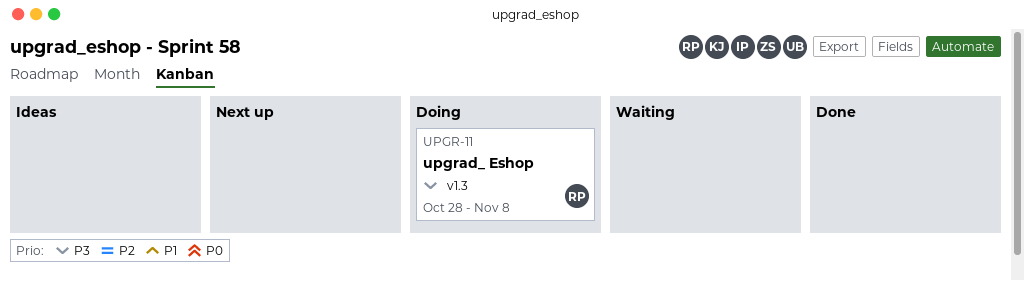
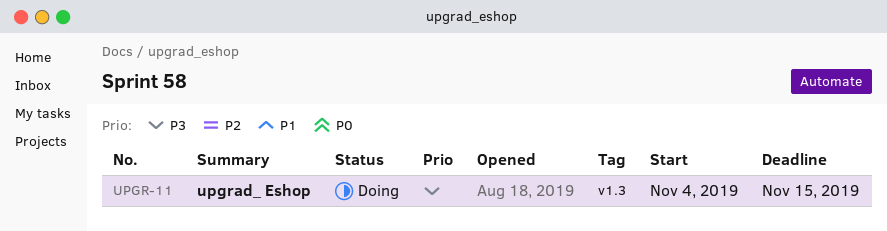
UPGR-11, start: Oct 28 -> Nov 4
UPGR-11, due: Nov 8 -> Nov 15

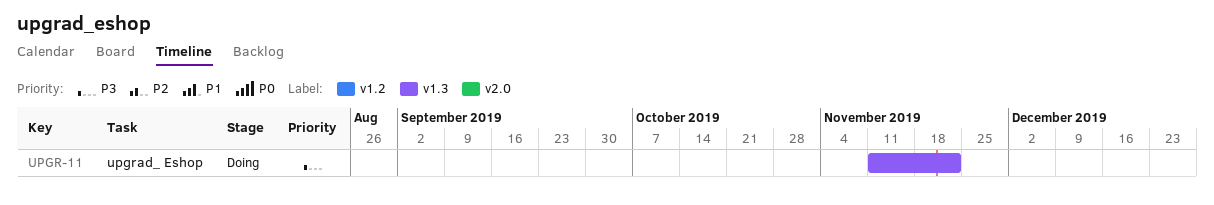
UPGR-11, start: Nov 4 -> Nov 11
UPGR-11, due: Nov 15 -> Nov 22

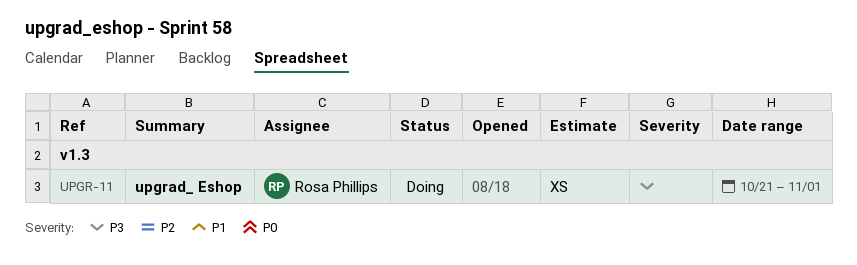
UPGR-11, start: Nov 11 -> Oct 21
UPGR-11, due: Nov 22 -> Nov 1

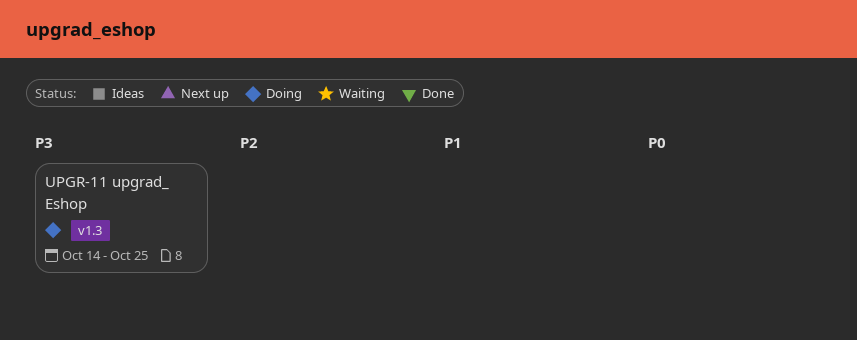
UPGR-11, start: Oct 21 -> Oct 14
UPGR-11, due: Nov 1 -> Oct 25

